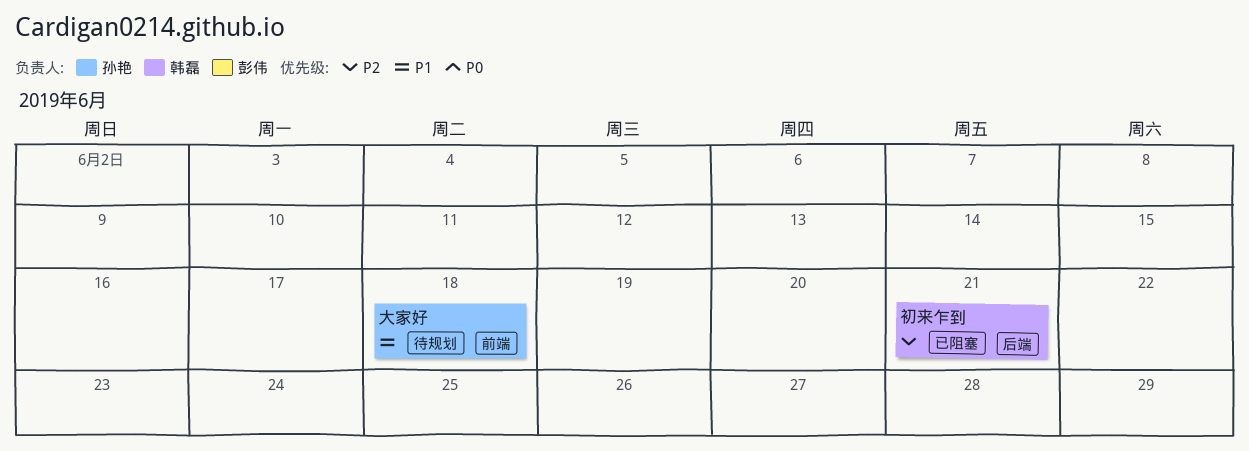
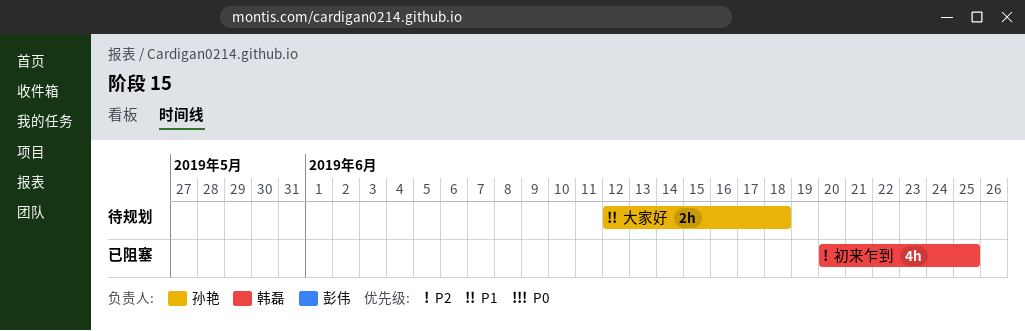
初来乍到, due: Jun 21 -> Jun 25

